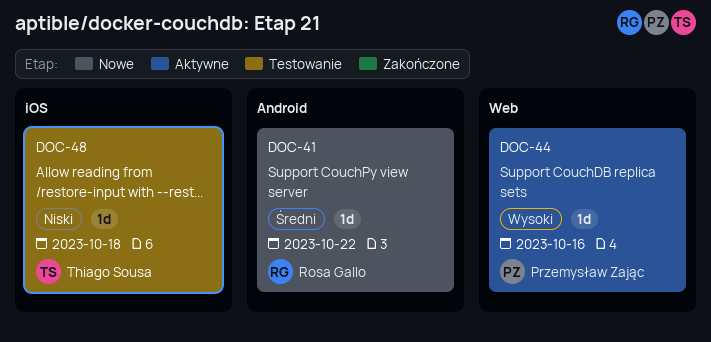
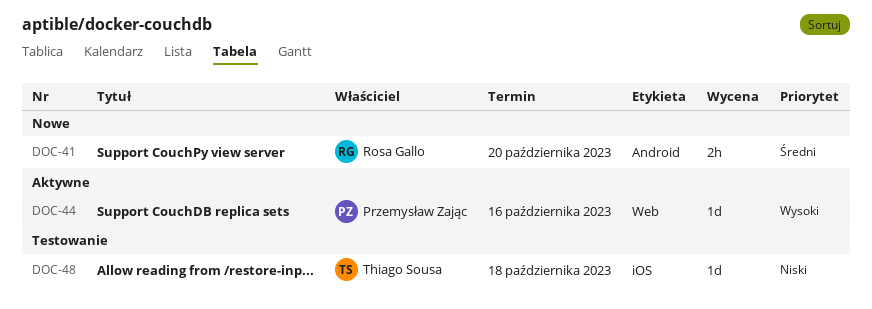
DOC-41, estimate: 1d -> 2h
DOC-41, due: Oct 22 -> Oct 20

